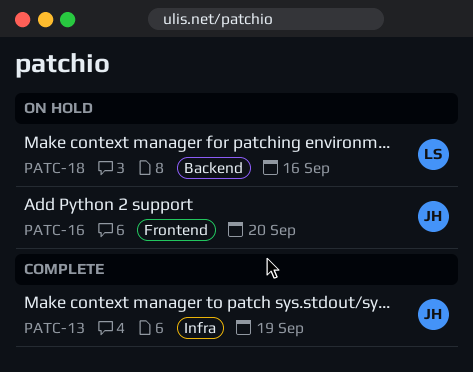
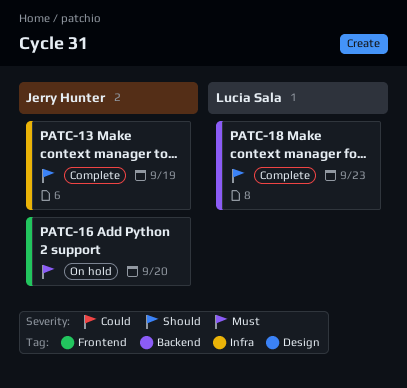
PATC-18, status: On hold -> Complete
PATC-18, due: Sep 16 -> Sep 23

